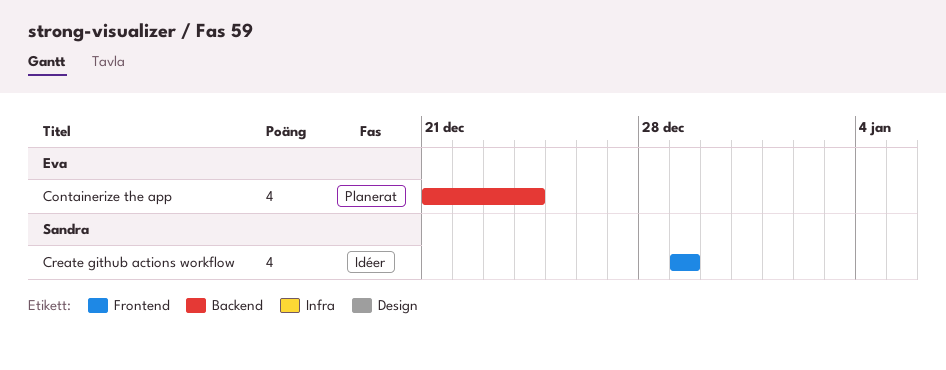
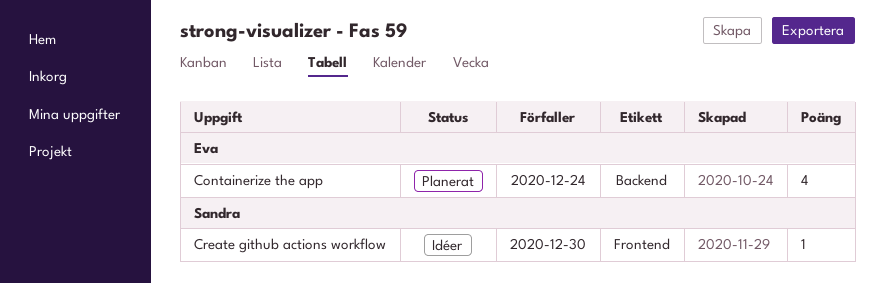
Create github actions workflow, estimate: 4 -> 1
Create github actions workflow, due: Dec 29 -> Dec 30

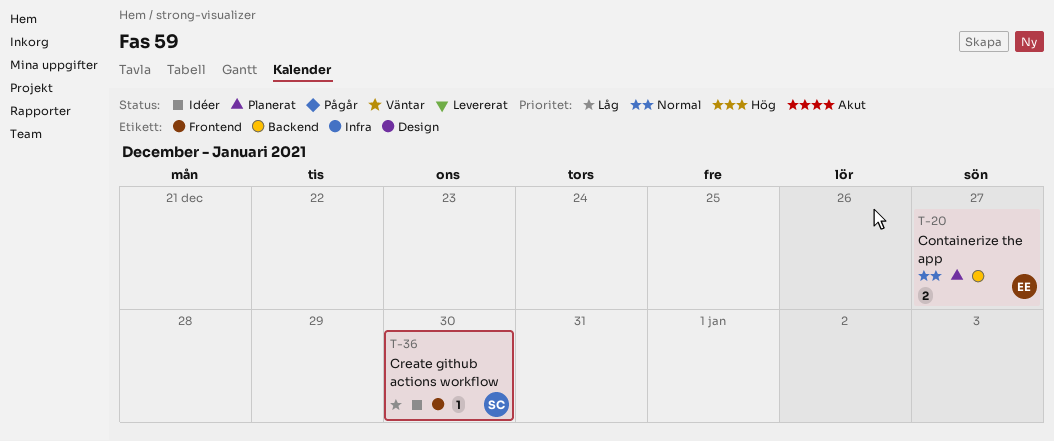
Containerize the app, estimate: 4 -> 2
Containerize the app, due: Dec 24 -> Dec 27

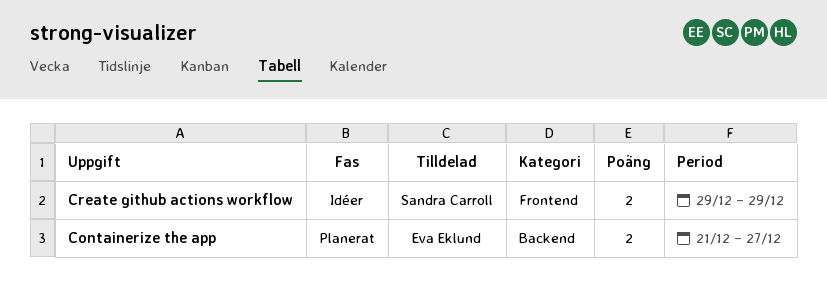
Create github actions workflow, estimate: 1 -> 2
Create github actions workflow, due: Dec 30 -> Dec 29

